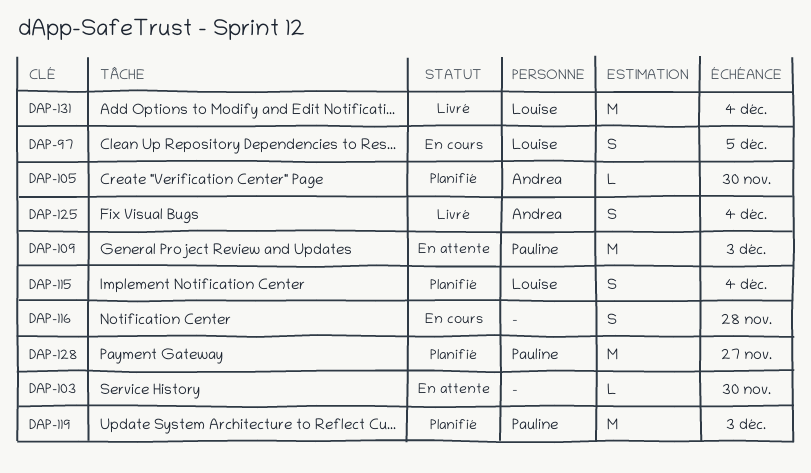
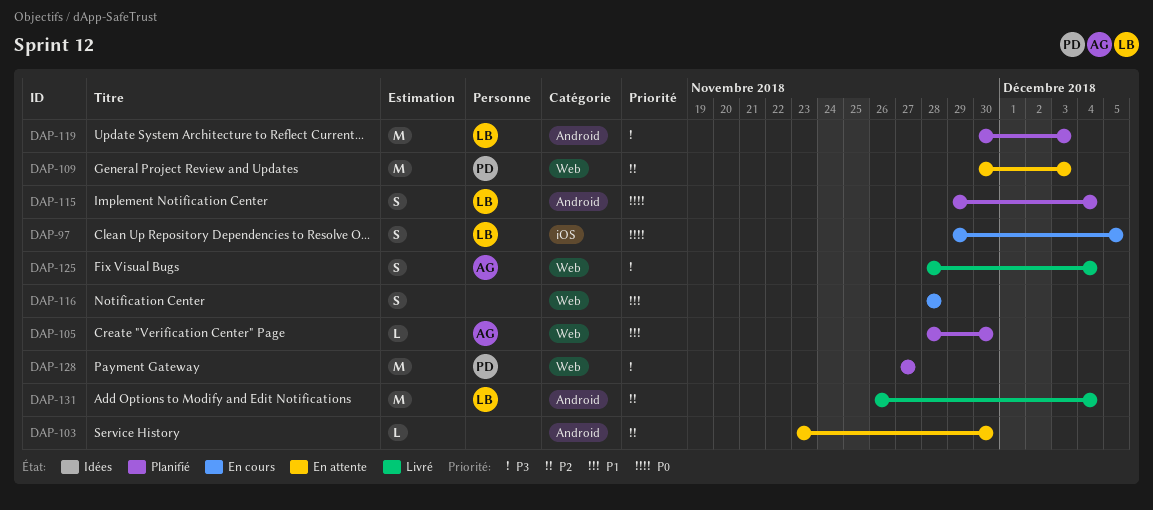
DAP-119, owner: Pauline -> Louise

